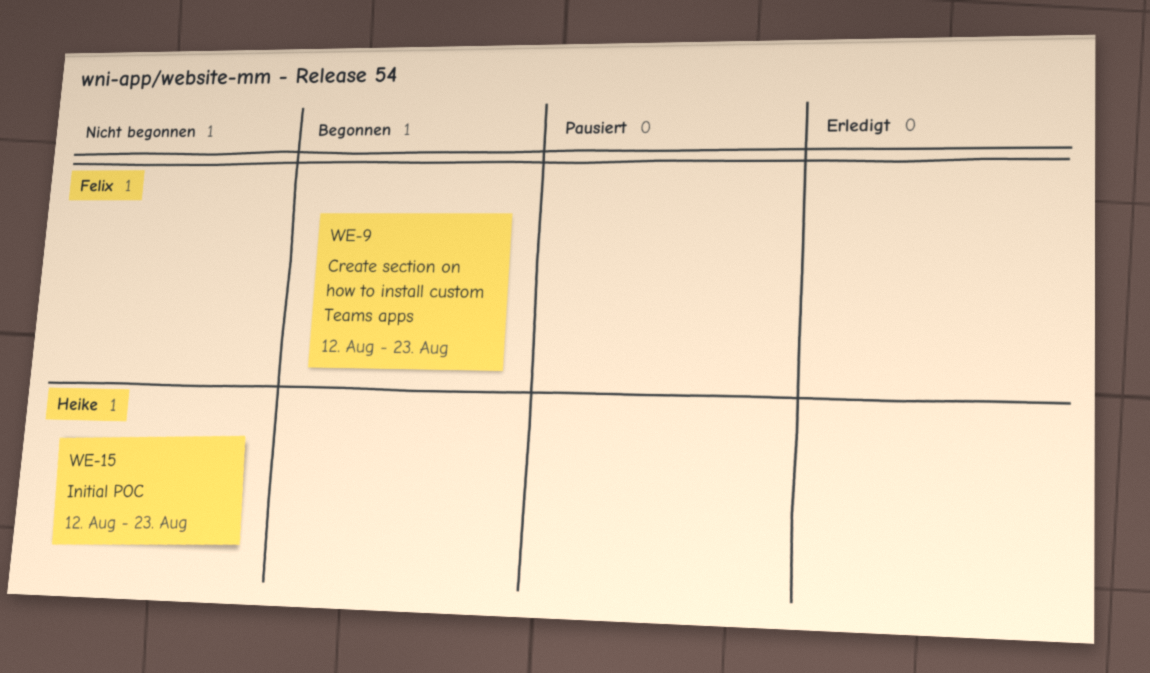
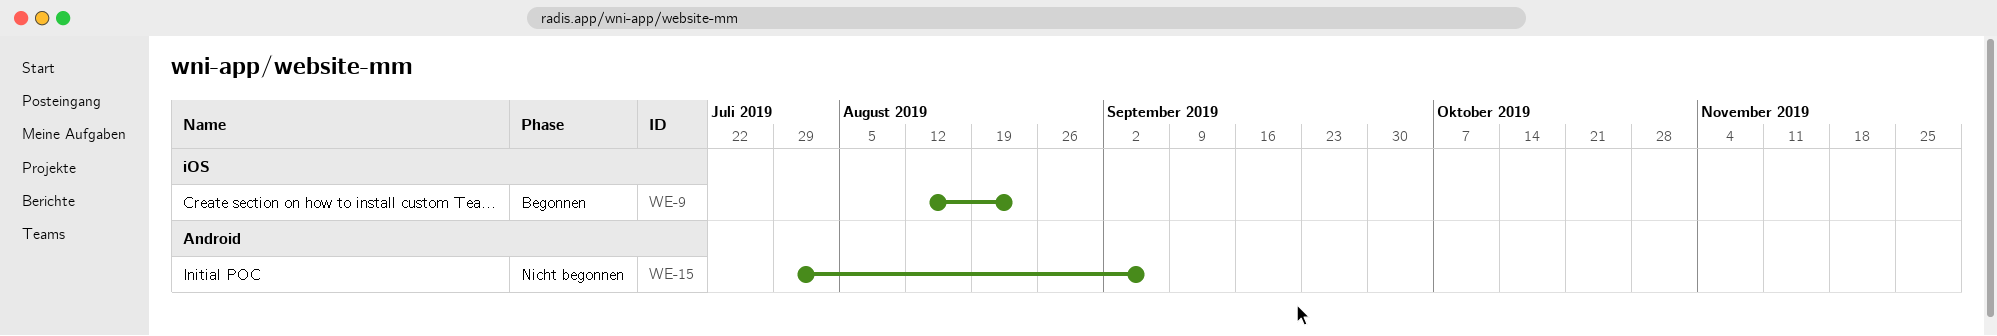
WE-15, start: Aug 12 -> Jul 29
WE-15, due: Aug 23 -> Sep 6

